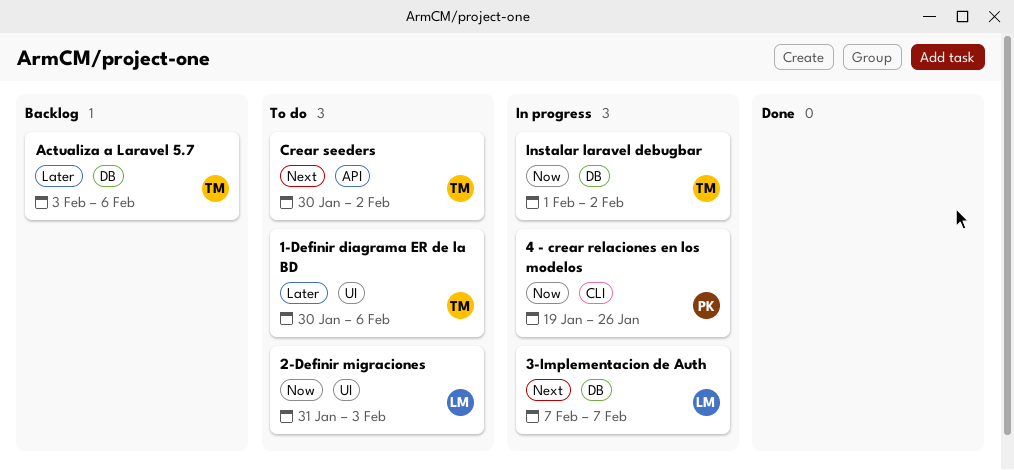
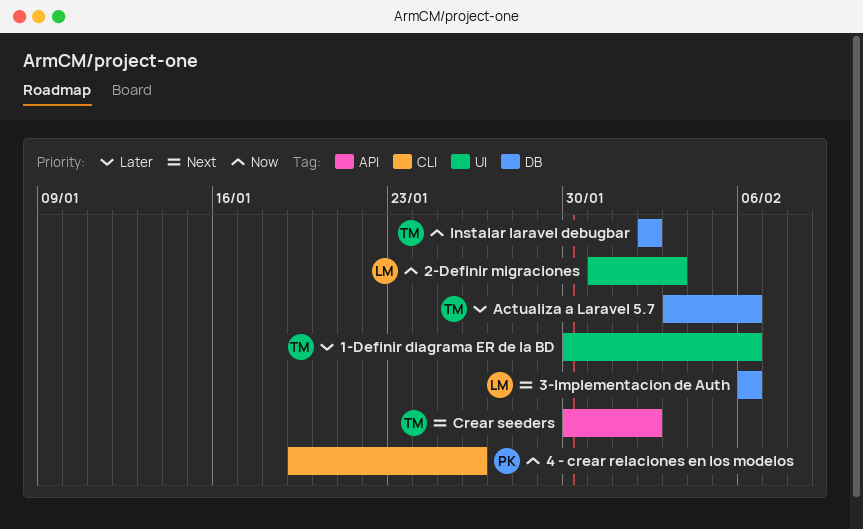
3-Implementacion de Auth, start: Feb 7 -> Feb 6
3-Implementacion de Auth, due: Feb 7 -> Feb 6
Instalar laravel debugbar, start: Feb 1 -> Feb 2

